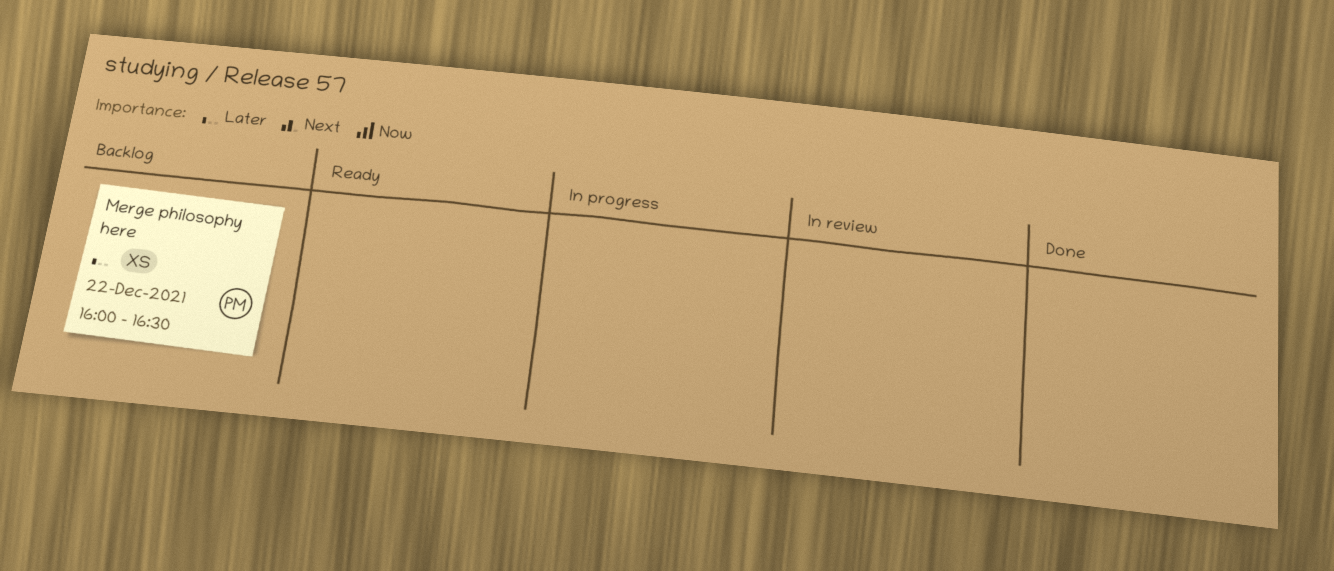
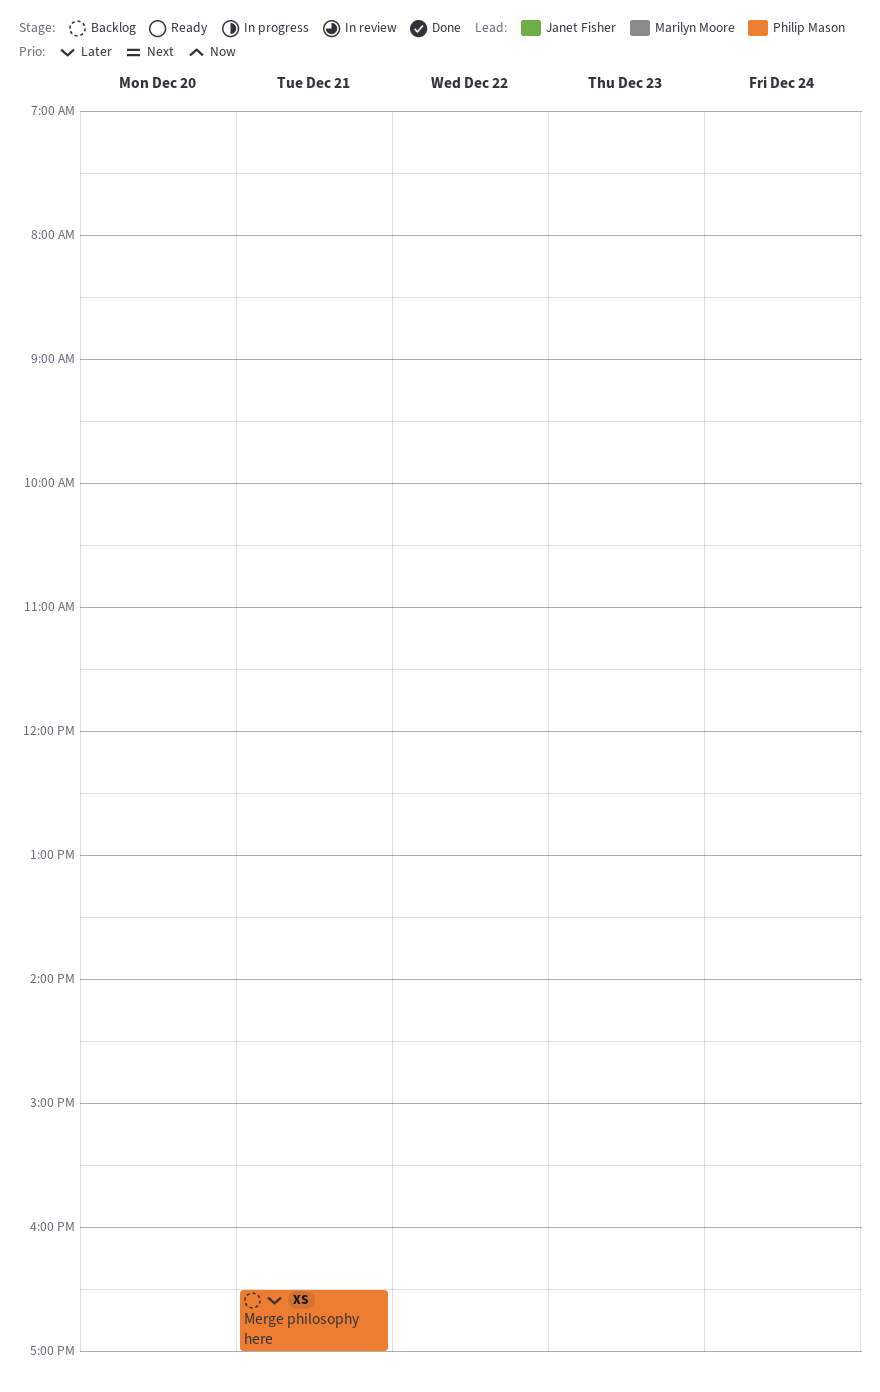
Merge philosophy here, day: Dec 22 -> Dec 21
Merge philosophy here, begins: 16:00 -> 16:30
Merge philosophy here, ends: 16:30 -> 17:00

